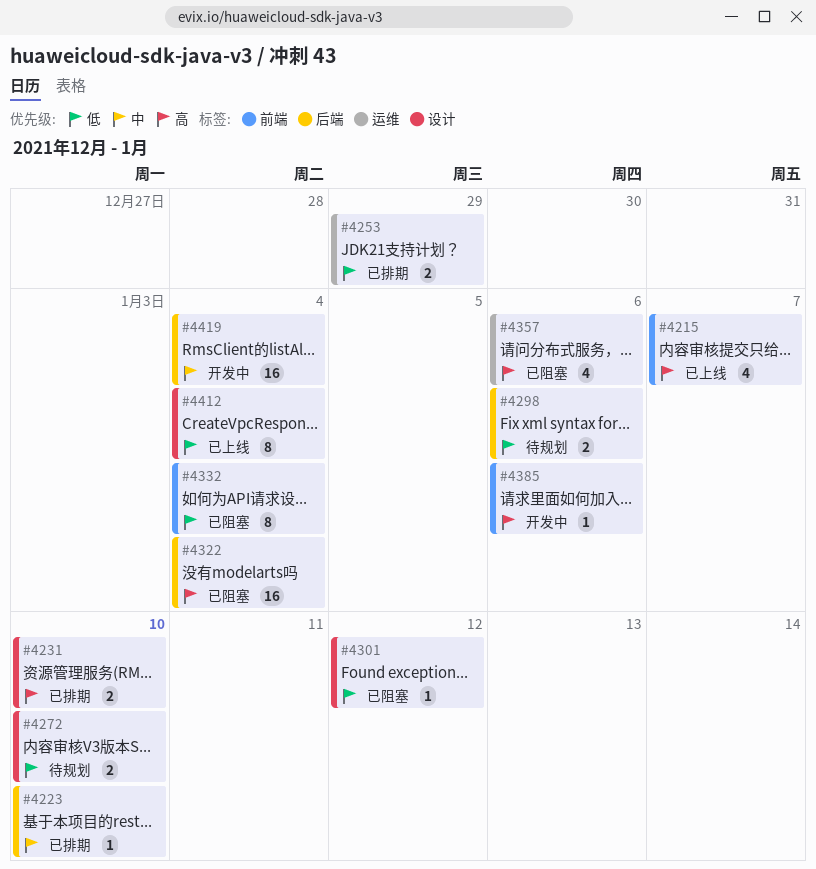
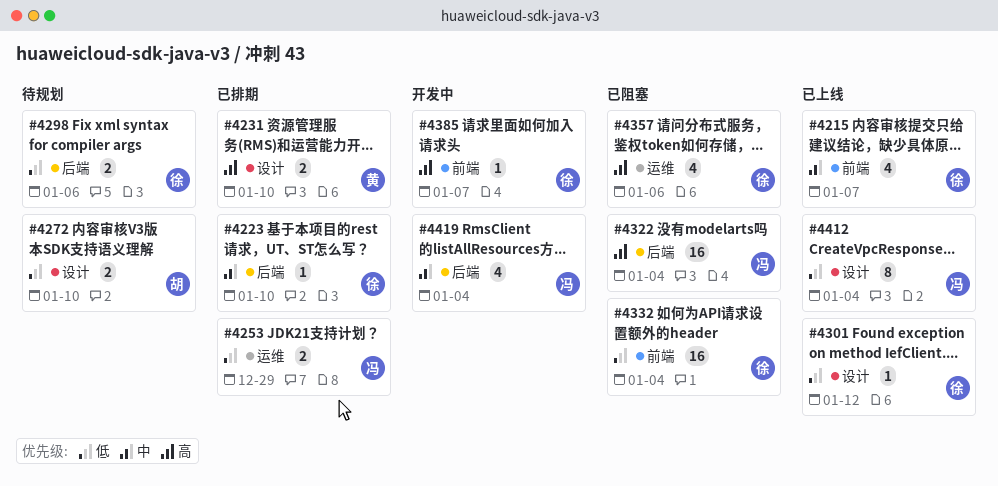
#4215, priority: 高 -> 中
#4301, status: 已阻塞 -> 已上线
#4332, estimate: 8 -> 16
#4385, due: Jan 6 -> Jan 7
#4419, estimate: 16 -> 4

